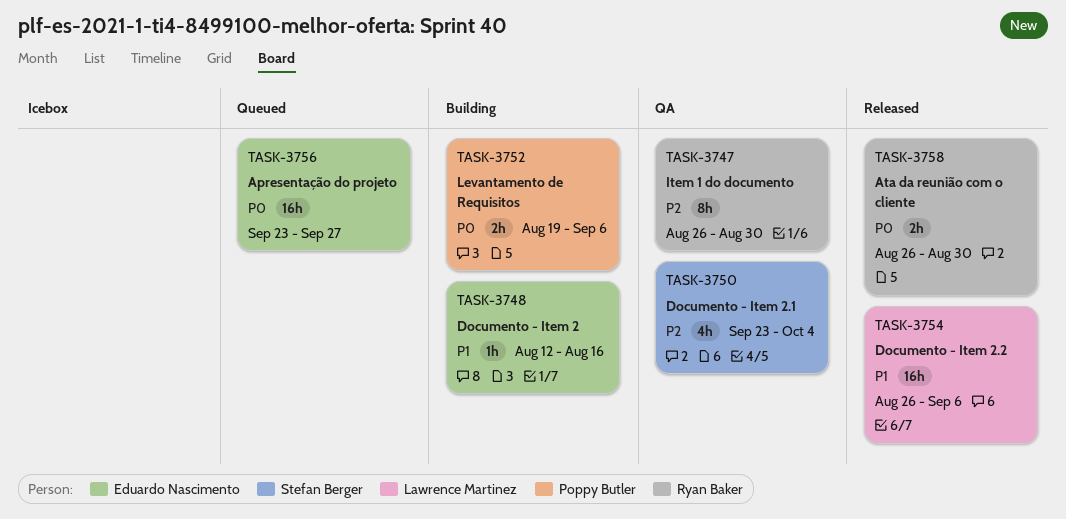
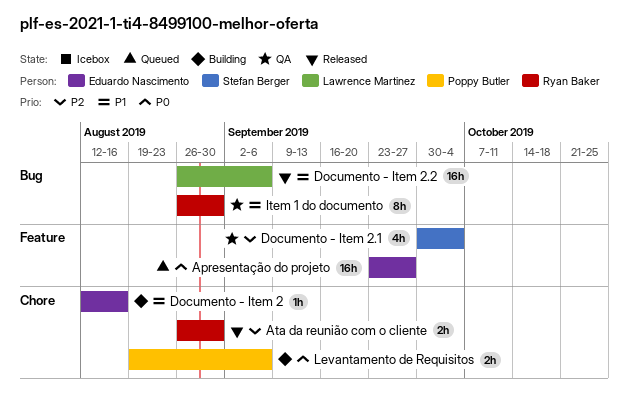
Ata da reunião com o cliente, priority: P0 -> P2
Documento - Item 2.1, start: Sep 23 -> Sep 30
Item 1 do documento, priority: P2 -> P1

